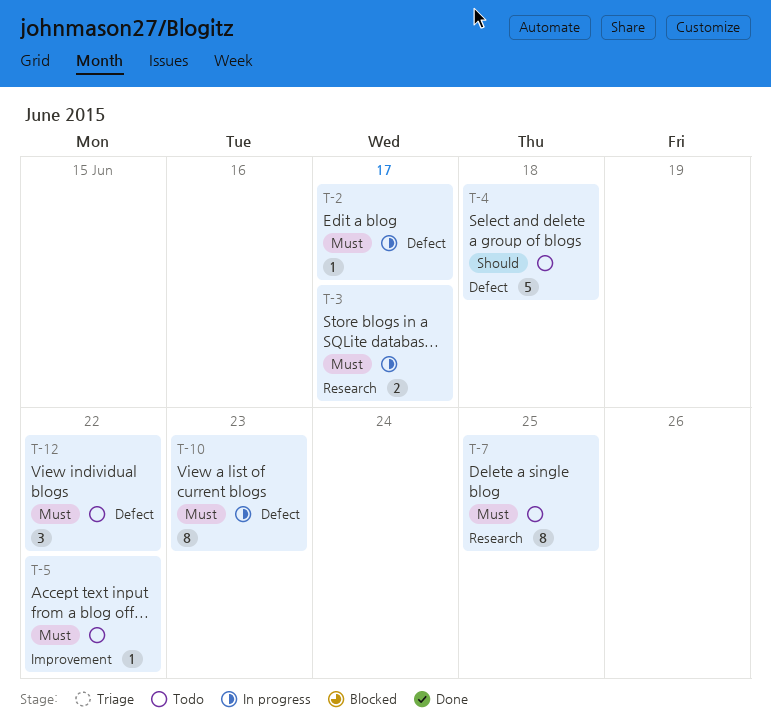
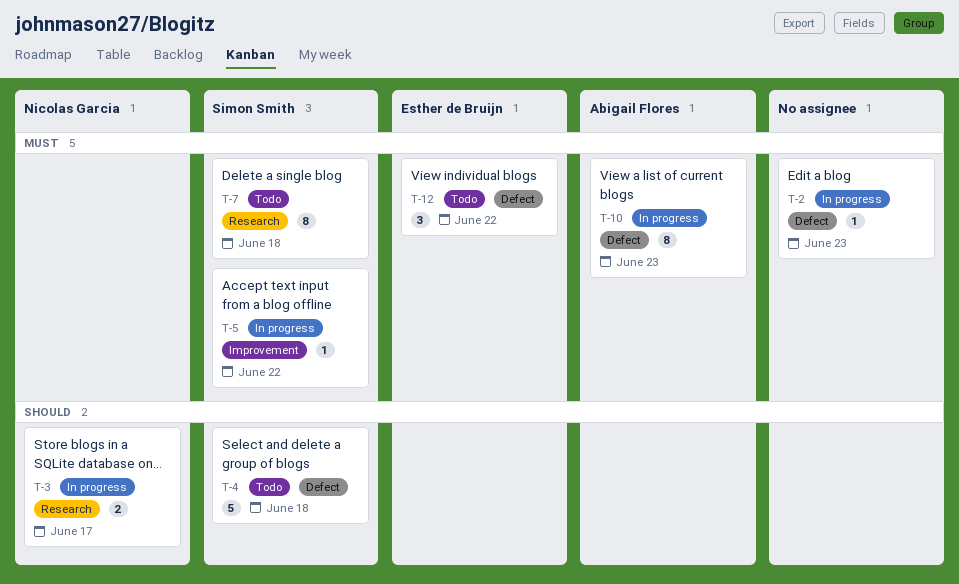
T-2, due: Jun 17 -> Jun 23
T-3, priority: Must -> Should
T-5, status: Todo -> In progress
T-7, due: Jun 25 -> Jun 18

